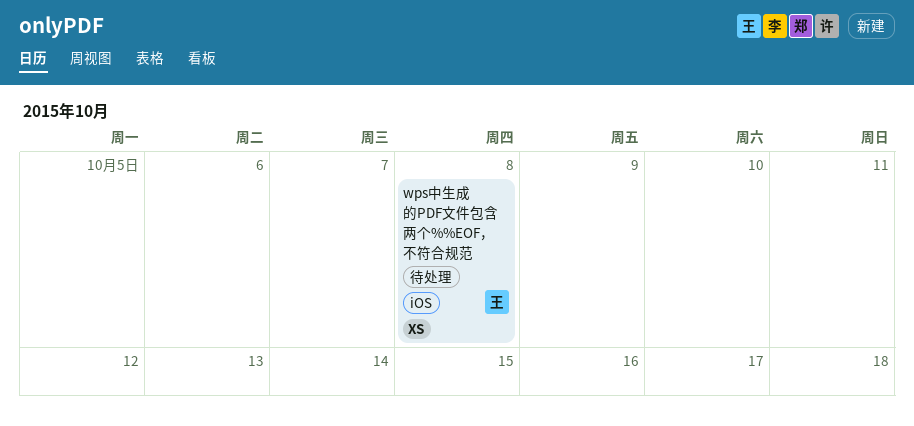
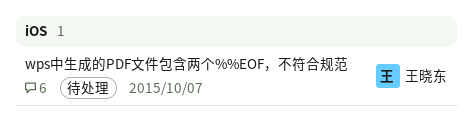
wps中生成的PDF文件包含两个%%EOF，不符合规范, due: Oct 8 -> Oct 7

